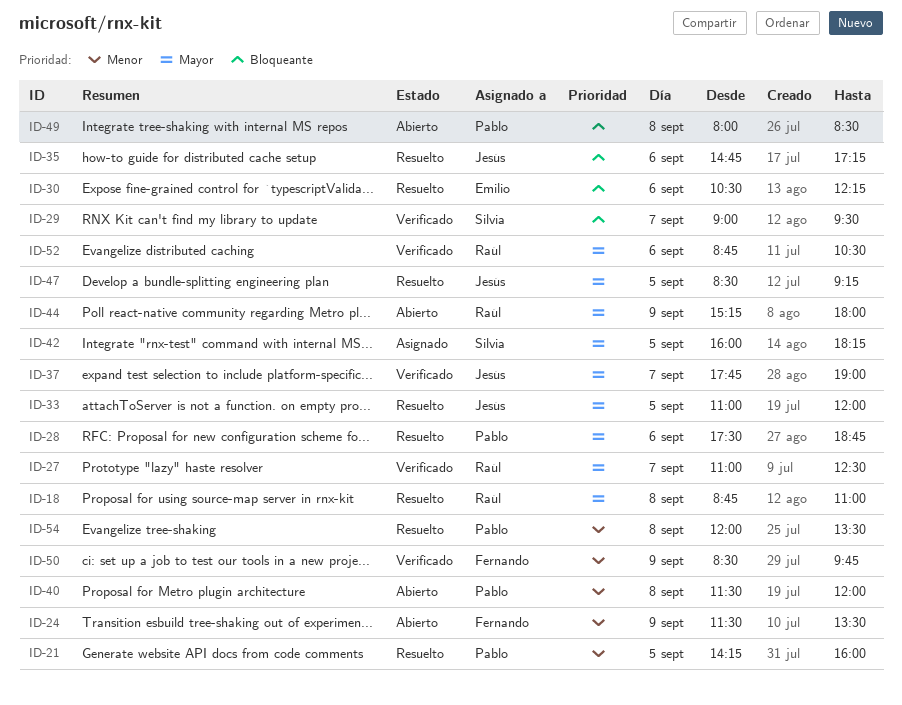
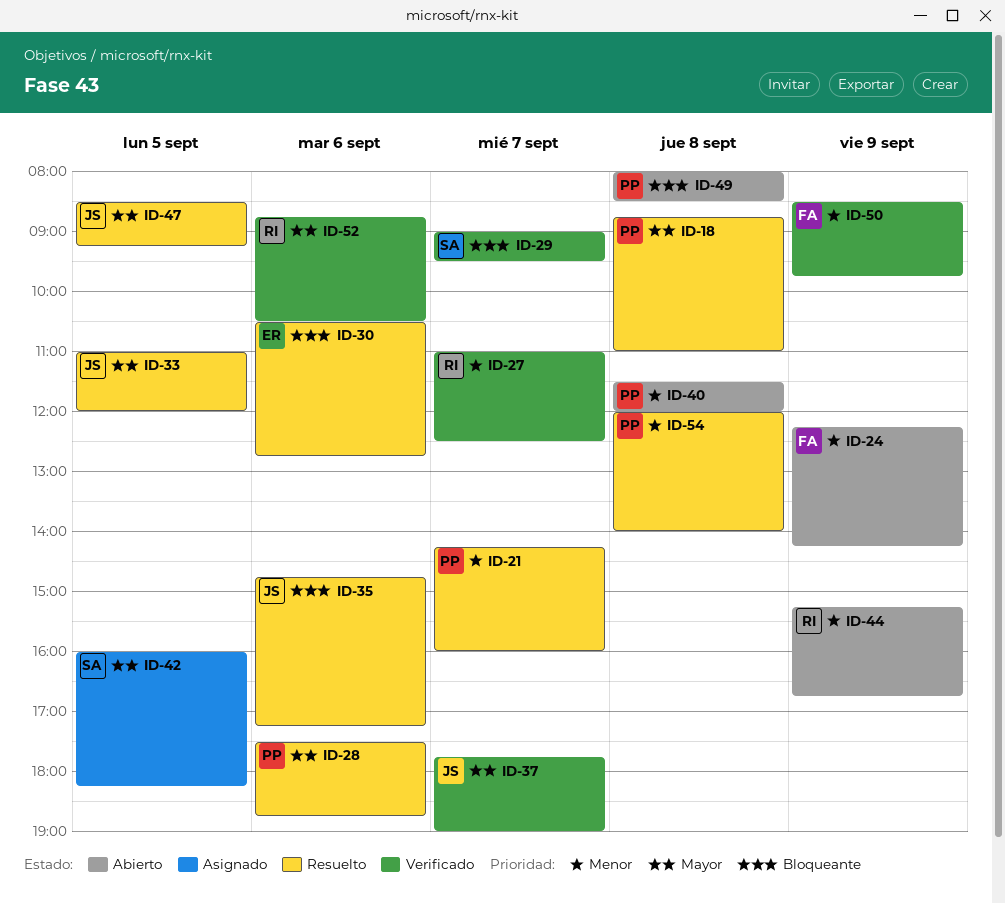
ID-18, owner: Raúl -> Pablo
ID-21, day: Sep 5 -> Sep 7
ID-24, begins: 11:30 -> 12:15
ID-24, ends: 13:30 -> 14:15
ID-27, priority: Mayor -> Menor
ID-30, ends: 12:15 -> 12:45
ID-44, priority: Mayor -> Menor
ID-44, ends: 18:00 -> 16:45
ID-54, ends: 13:30 -> 14:00

